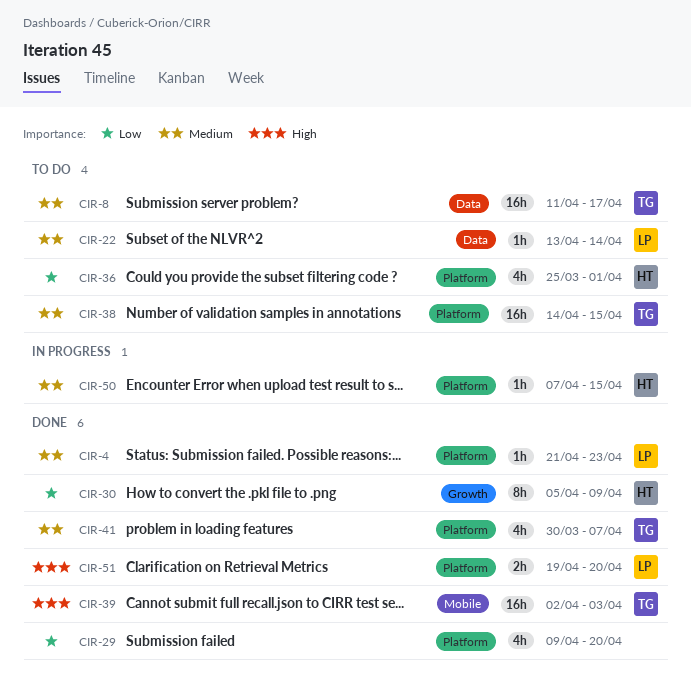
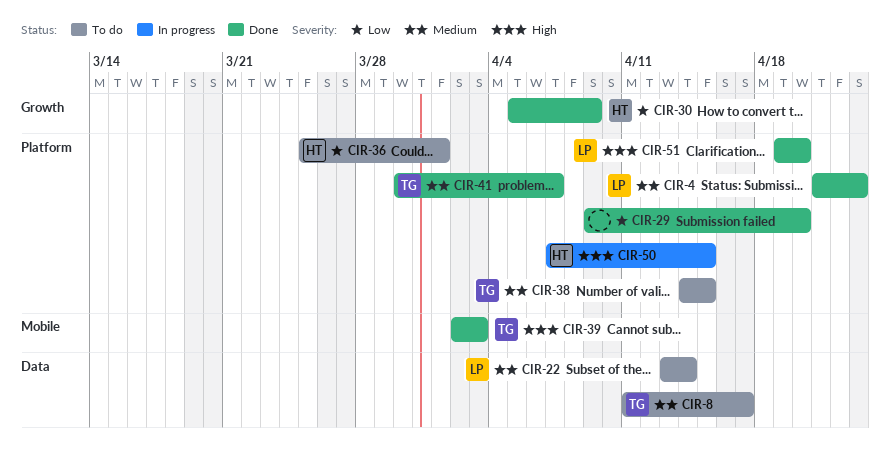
CIR-50, priority: Medium -> High

